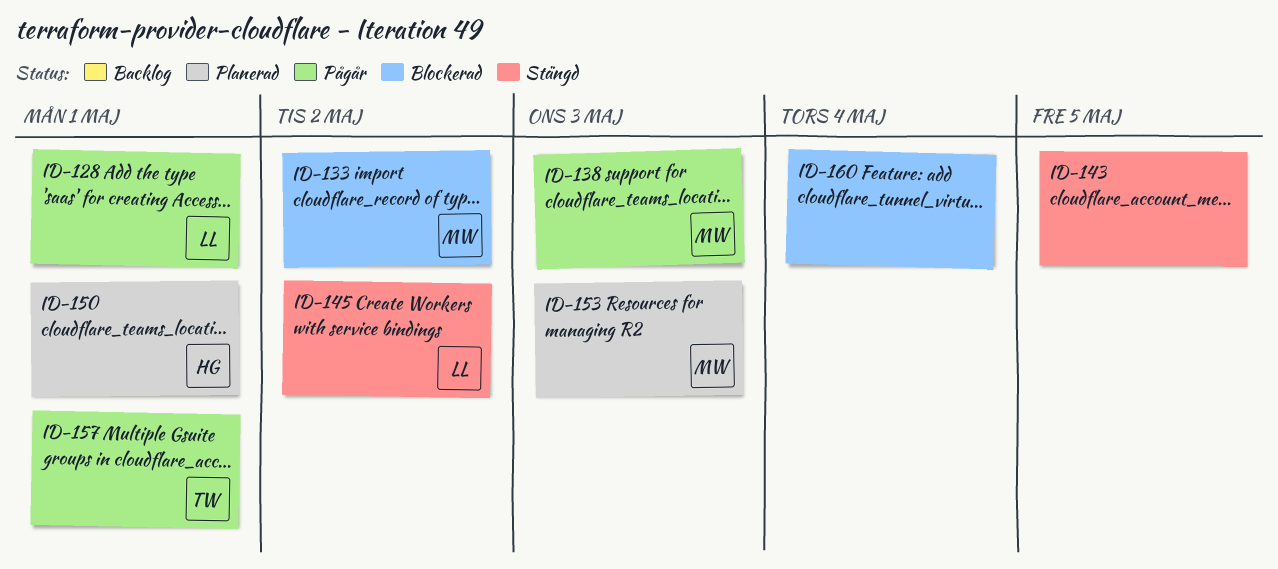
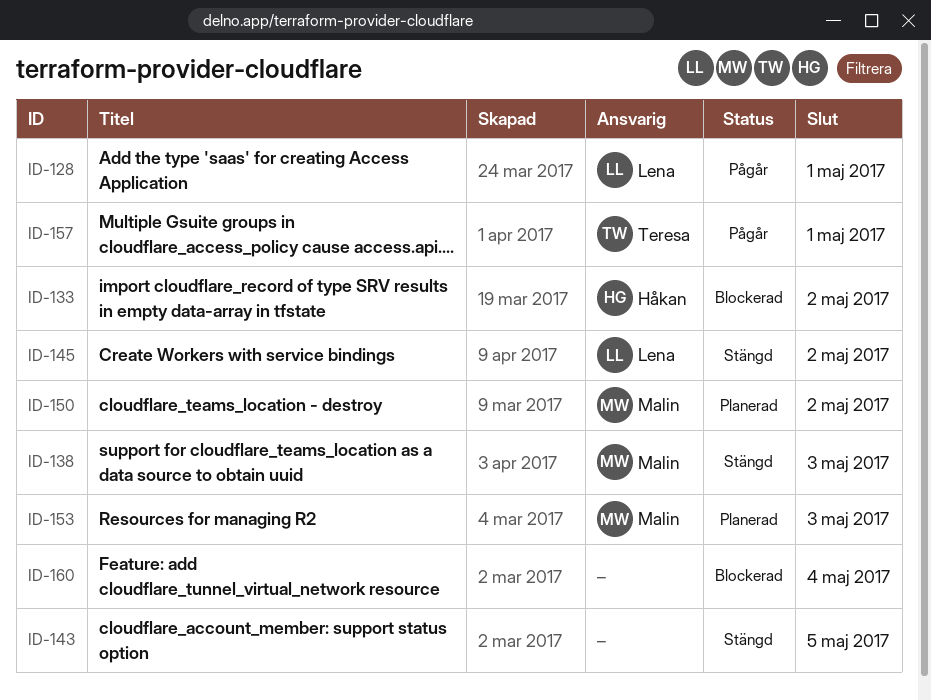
ID-133, owner: Malin -> Håkan
ID-138, status: Pågår -> Stängd
ID-150, owner: Håkan -> Malin
ID-150, due: May 1 -> May 2

